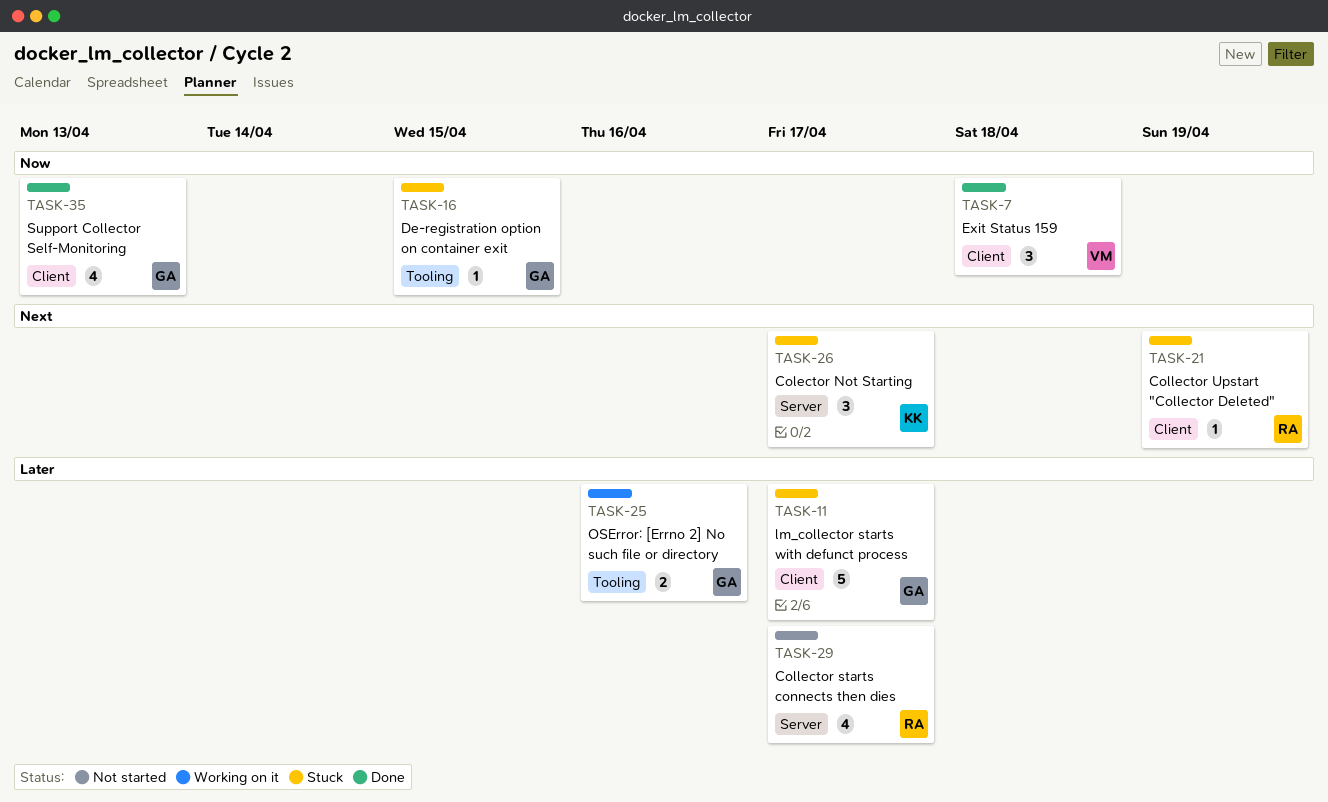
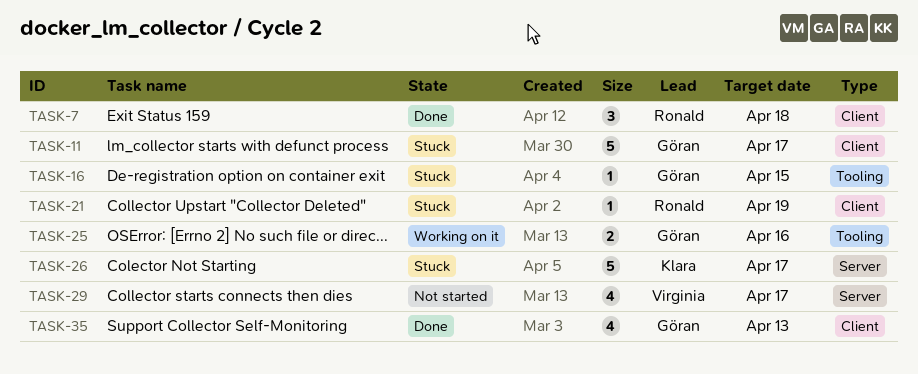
TASK-7, owner: Virginia -> Ronald
TASK-26, estimate: 3 -> 5
TASK-29, owner: Ronald -> Virginia

